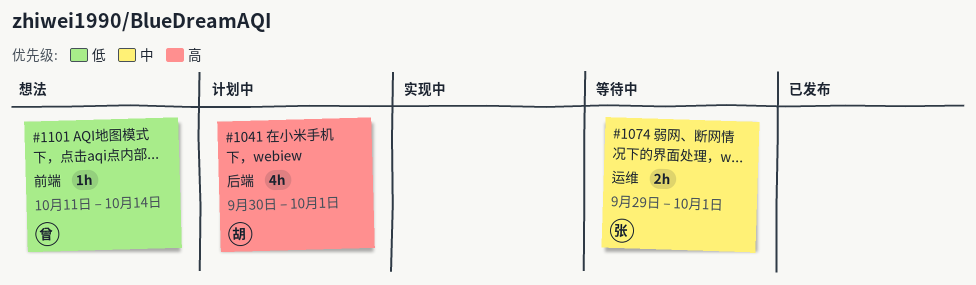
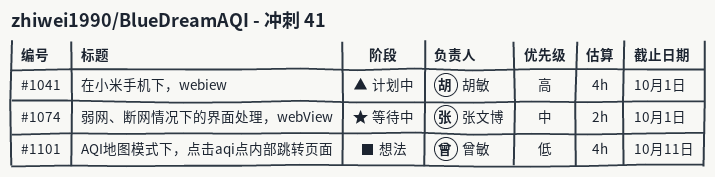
#1101, estimate: 1h -> 4h
#1101, due: Oct 14 -> Oct 11

